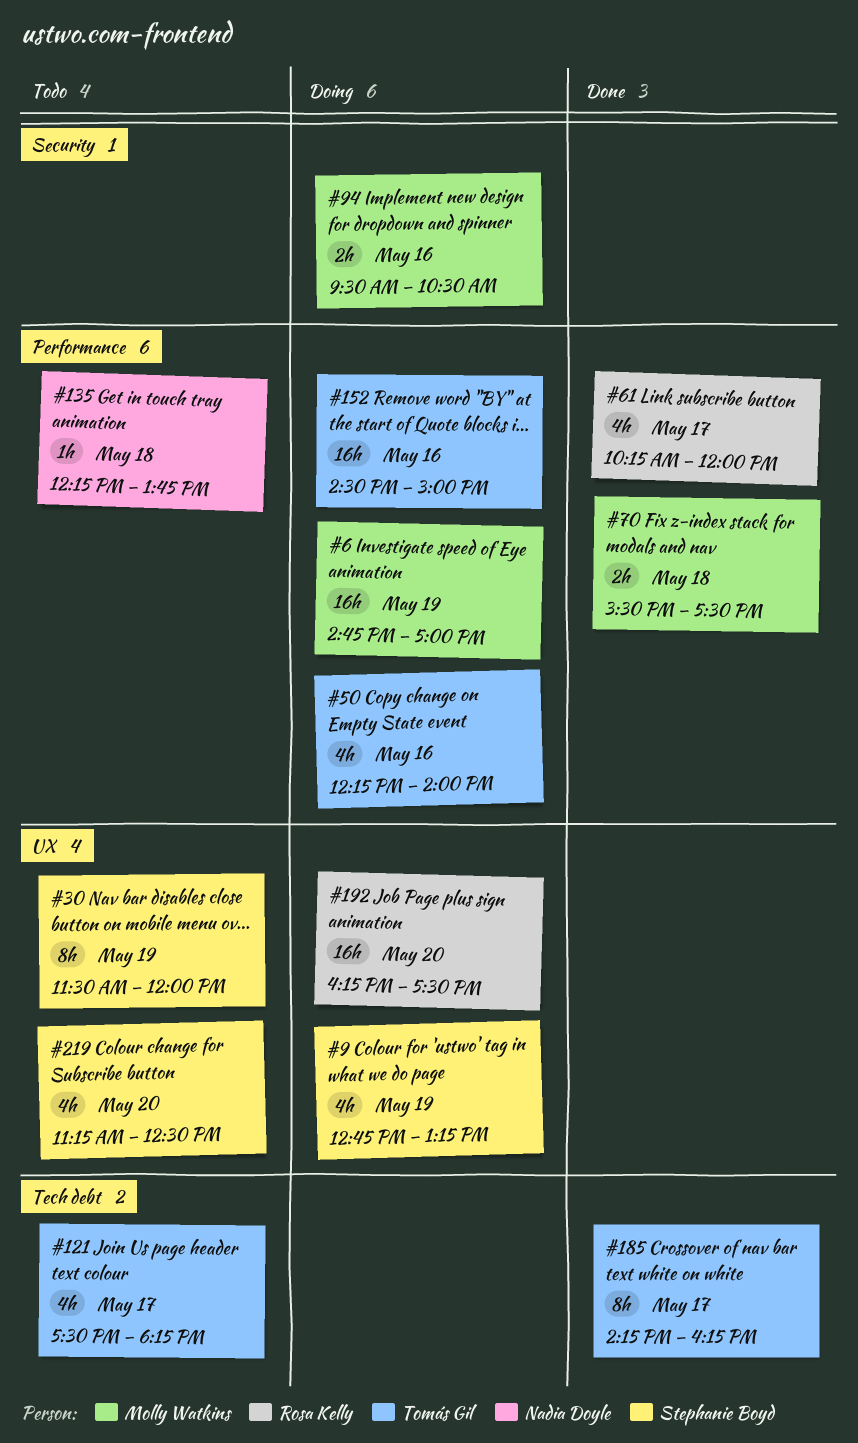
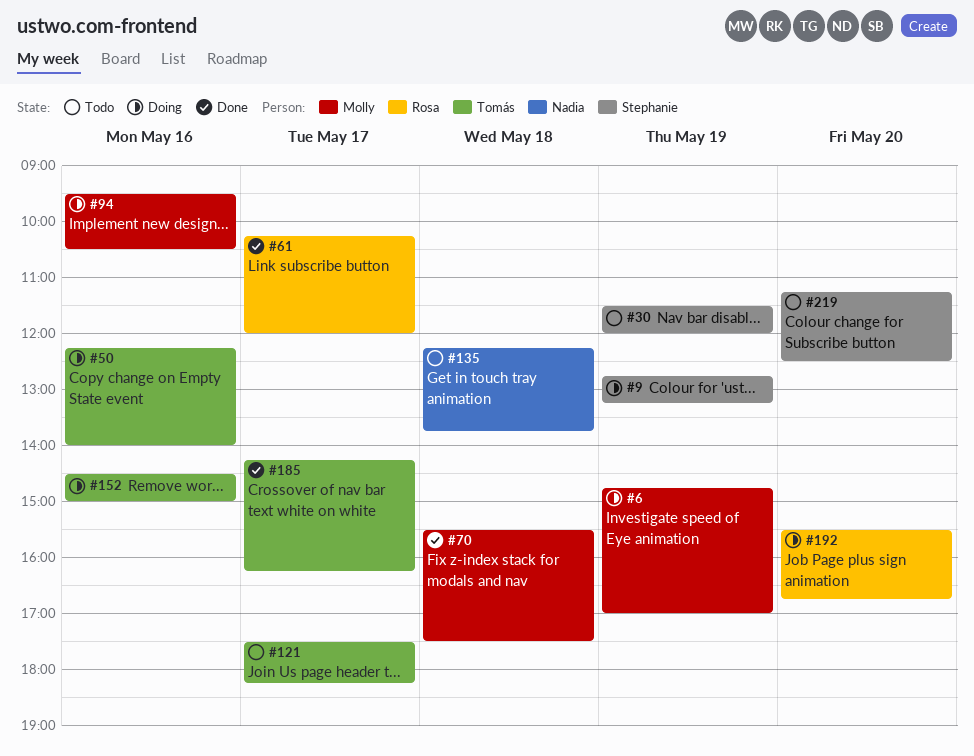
#192, begins: 16:15 -> 15:30
#192, ends: 17:30 -> 16:45

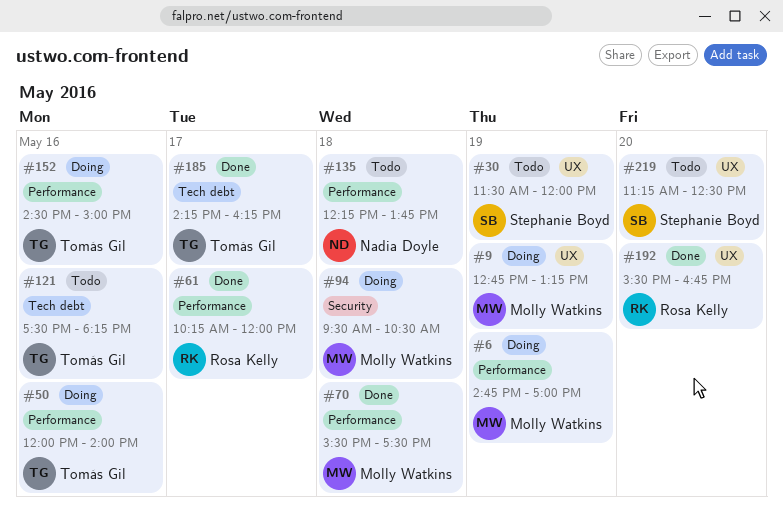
#9, owner: Stephanie Boyd -> Molly Watkins
#50, begins: 12:15 -> 12:00
#94, day: May 16 -> May 18
#121, day: May 17 -> May 16
#192, status: Doing -> Done

